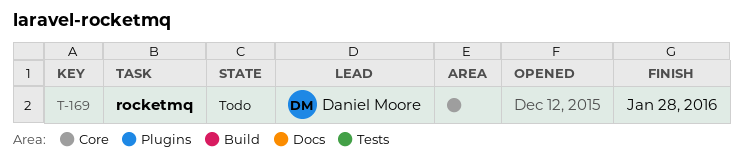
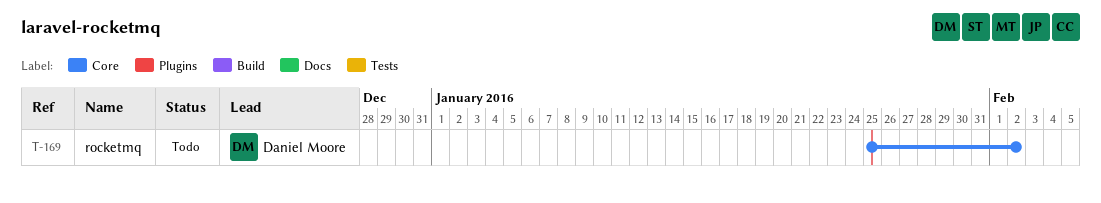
T-169, due: Jan 28 -> Feb 2

